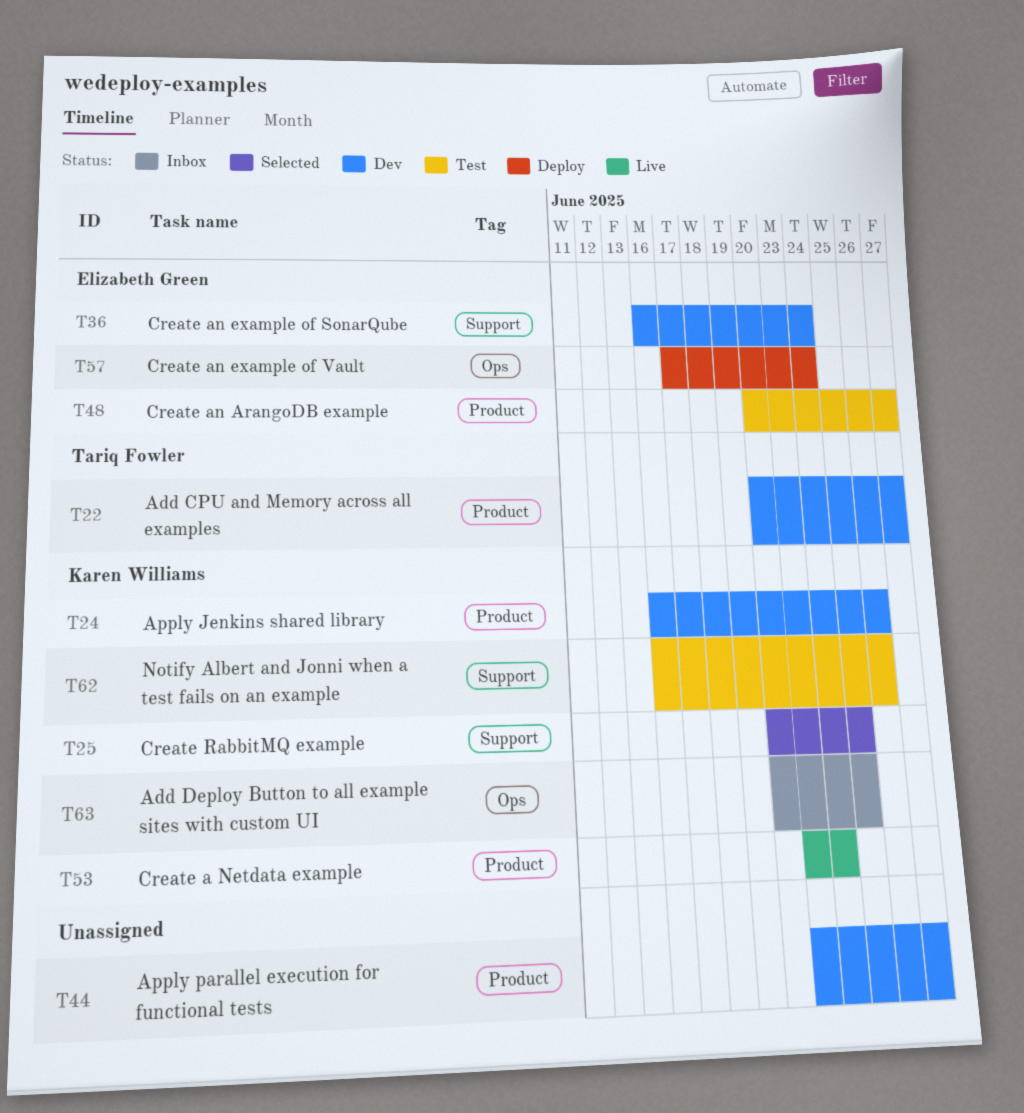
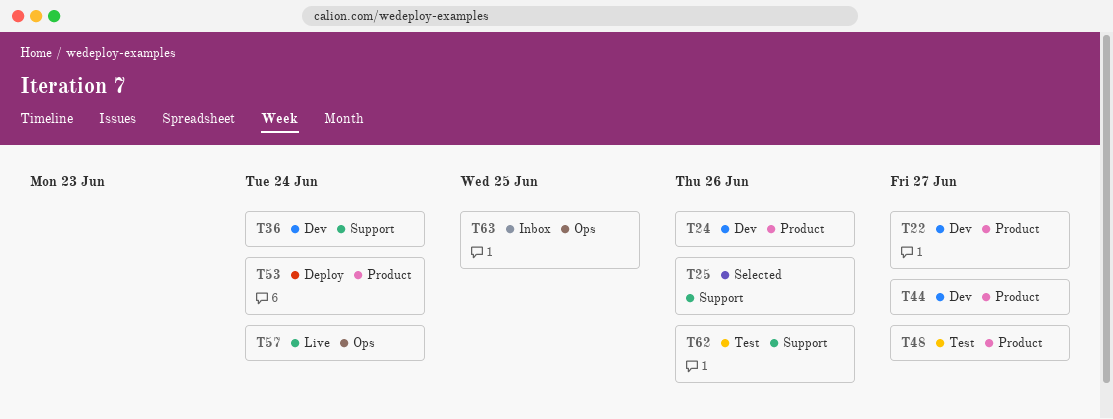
T25, due: Jun 25 -> Jun 26
T53, status: Live -> Deploy
T57, status: Deploy -> Live

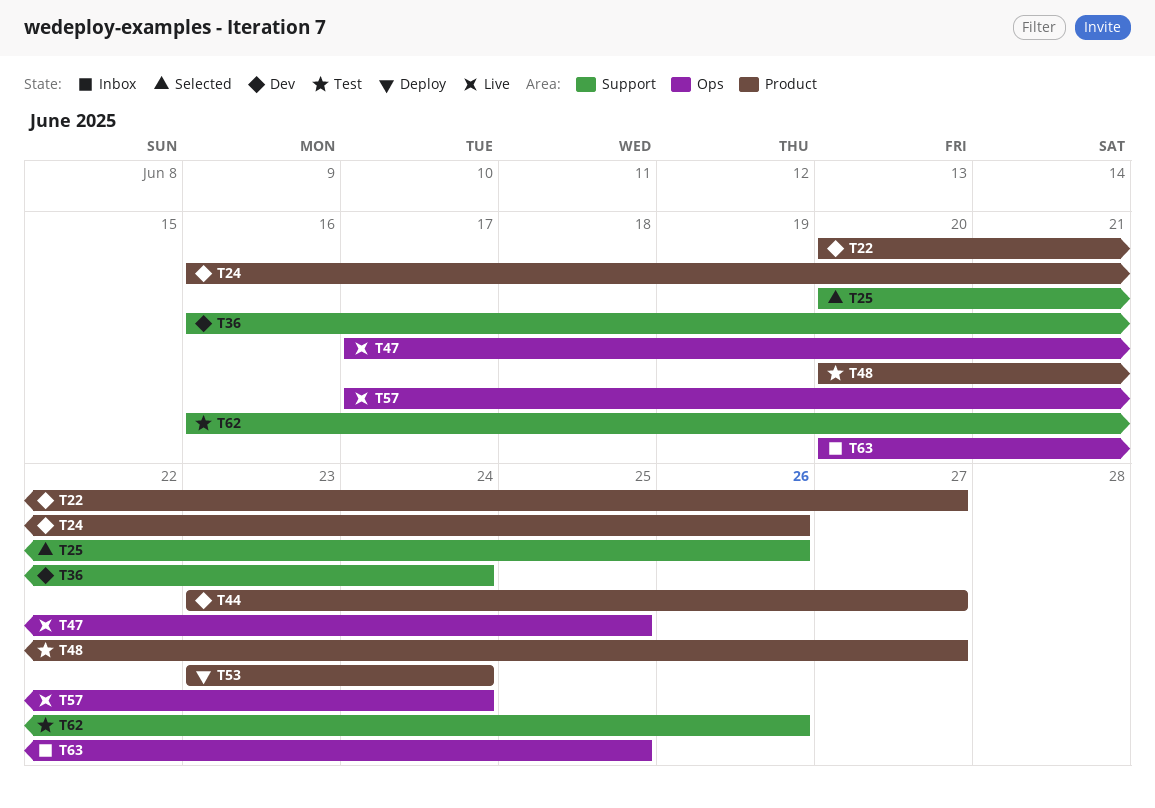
T47: none -> present

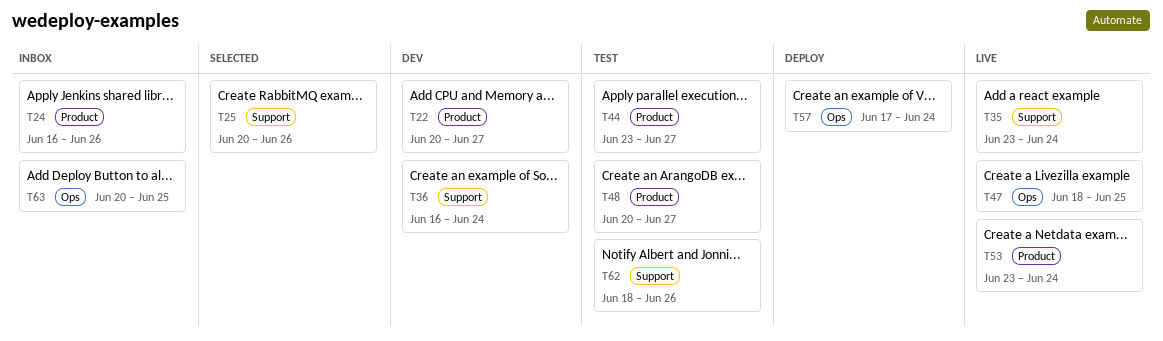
T24, status: Dev -> Inbox
T35: none -> present
T44, status: Dev -> Test
T47, start: Jun 17 -> Jun 18
T53, status: Deploy -> Live
T57, status: Live -> Deploy
T62, start: Jun 16 -> Jun 18

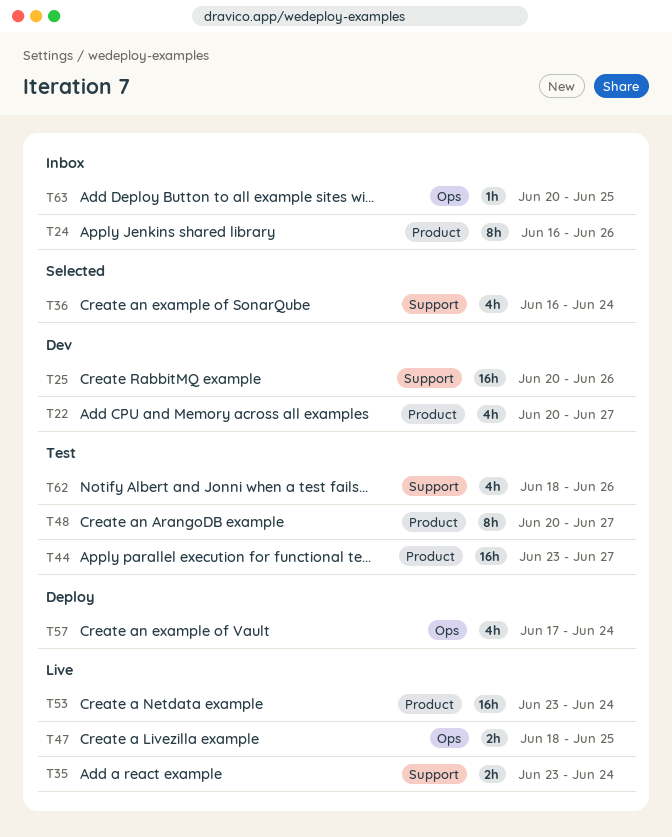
T25, status: Selected -> Dev
T36, status: Dev -> Selected

